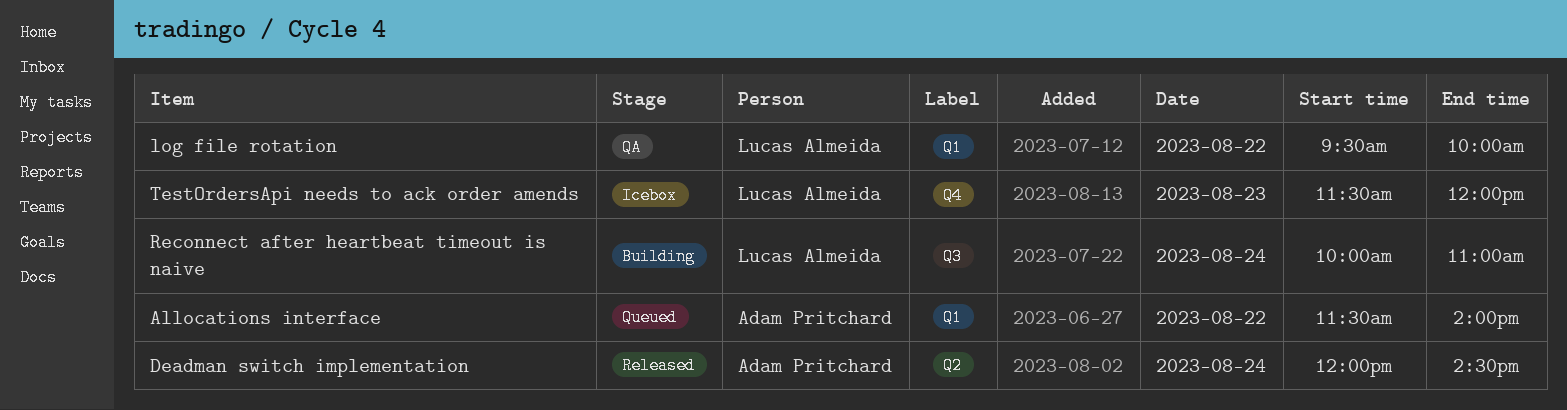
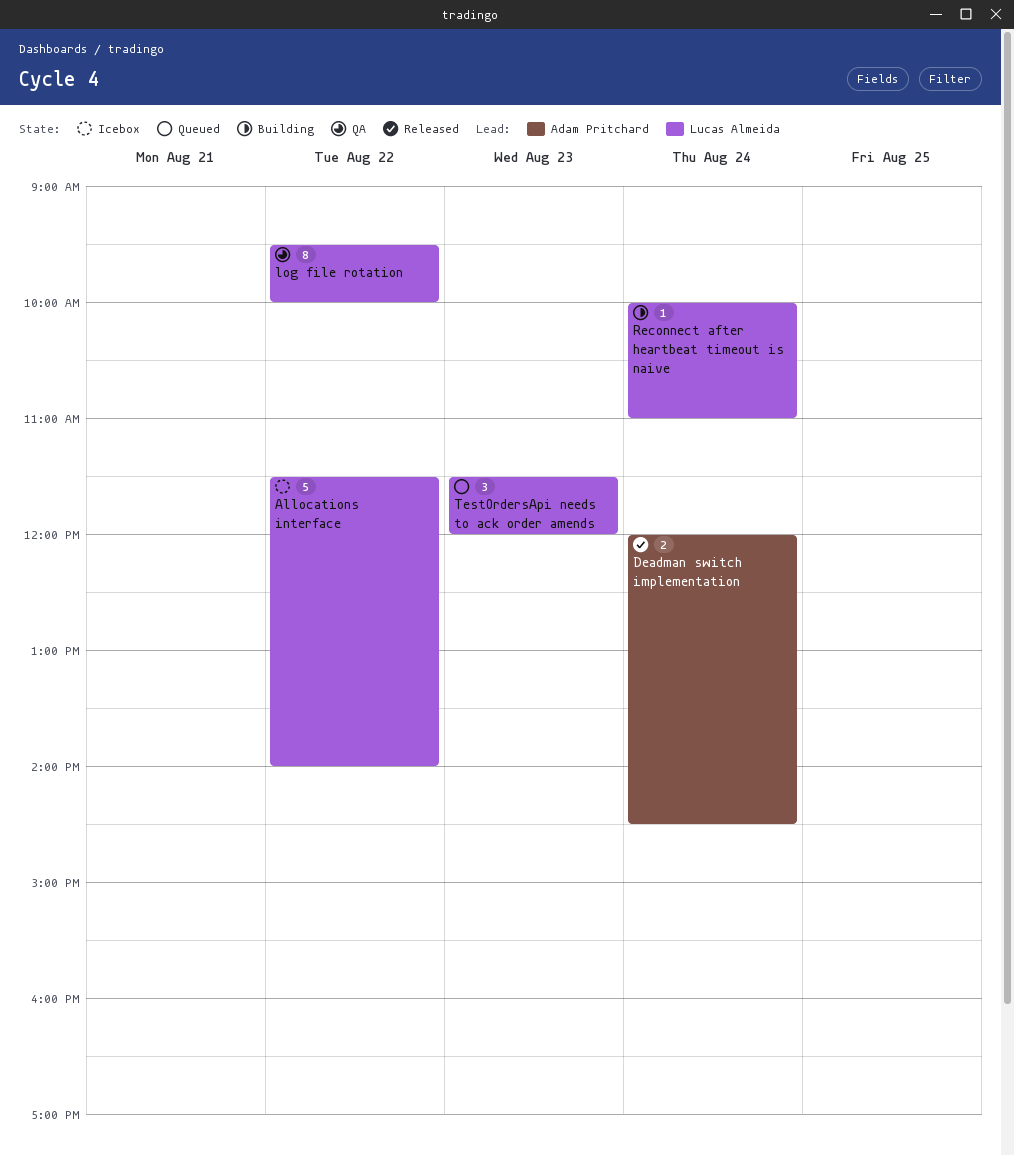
Allocations interface, status: Queued -> Icebox
Allocations interface, owner: Adam Pritchard -> Lucas Almeida
TestOrdersApi needs to ack order amends, status: Icebox -> Queued

